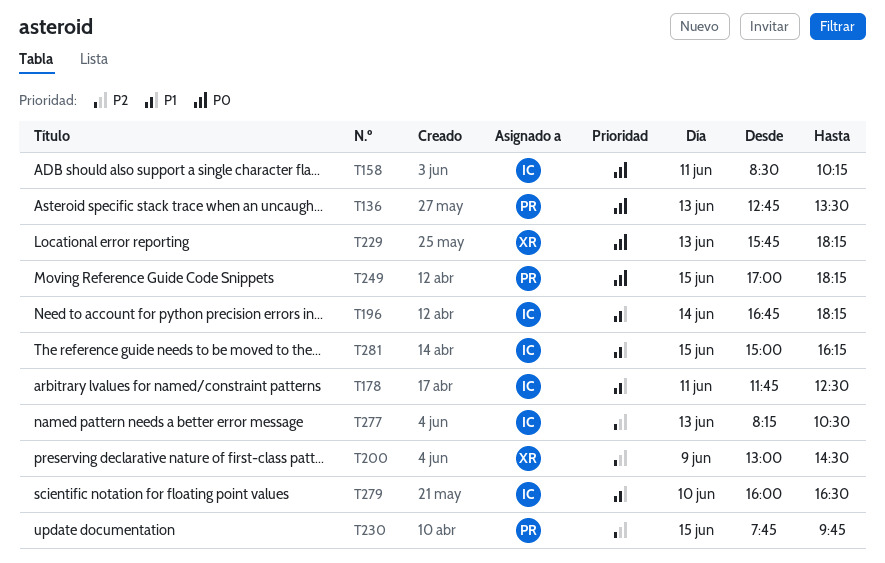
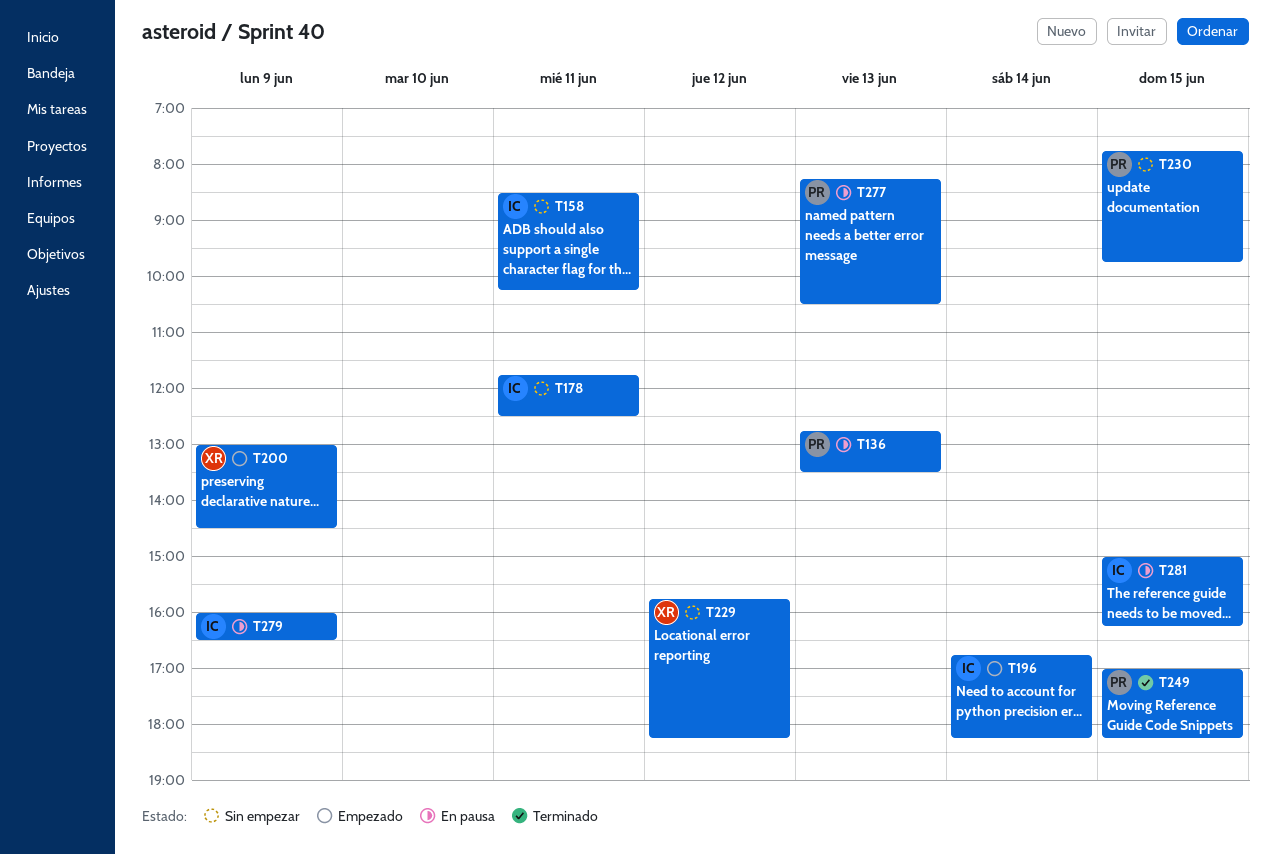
T229, day: Jun 13 -> Jun 12
T277, owner: IC -> PR
T279, day: Jun 10 -> Jun 9

